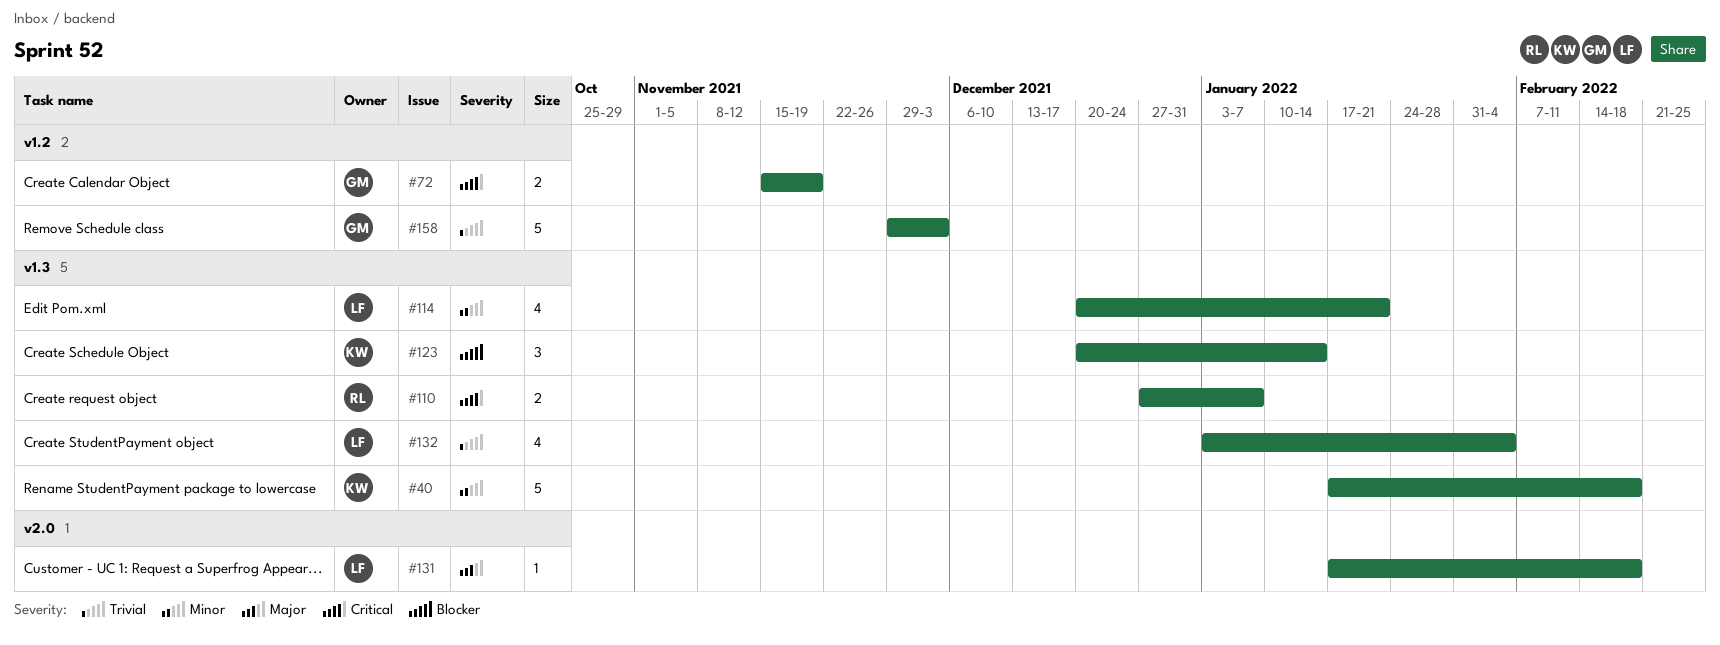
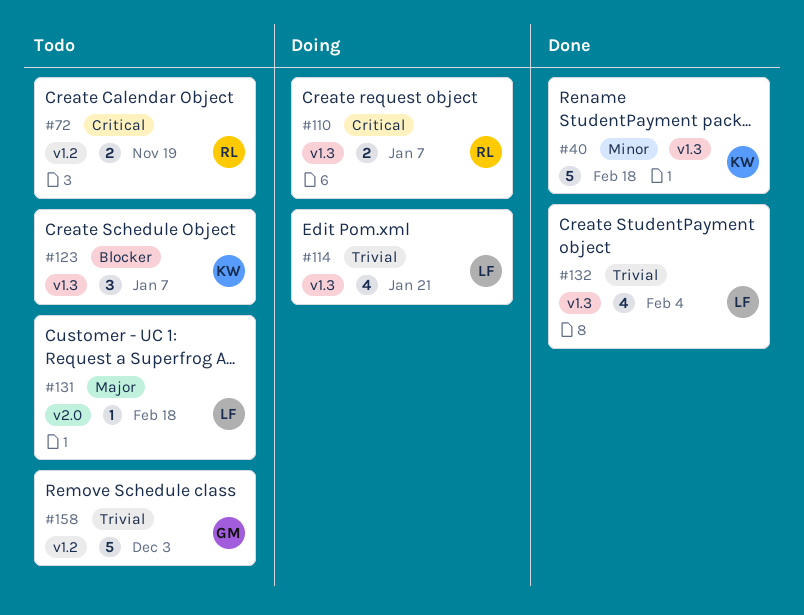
#72, owner: GM -> RL
#114, priority: Minor -> Trivial
#123, due: Jan 14 -> Jan 7

